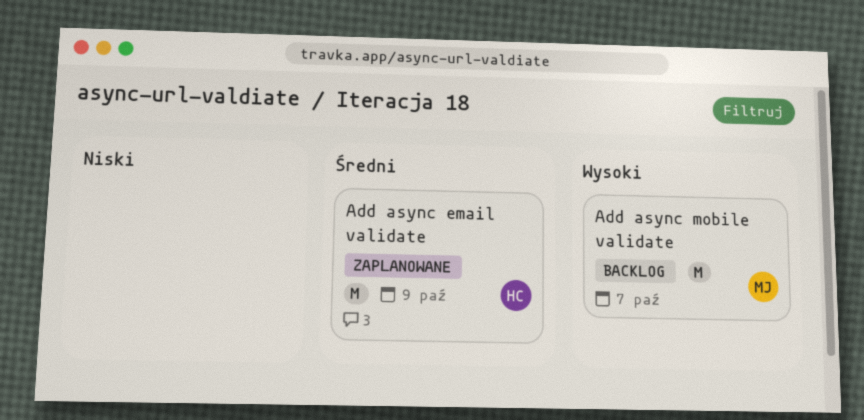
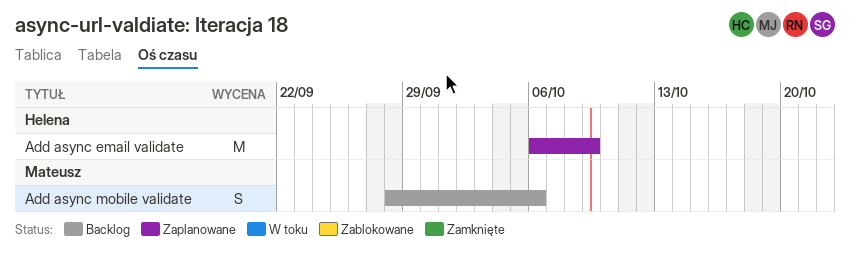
Add async mobile validate, estimate: M -> S
Add async mobile validate, due: Oct 7 -> Oct 6

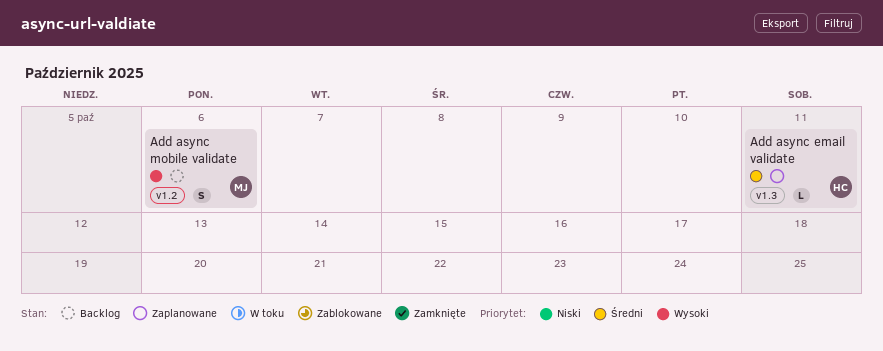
Add async email validate, estimate: M -> L
Add async email validate, due: Oct 9 -> Oct 11

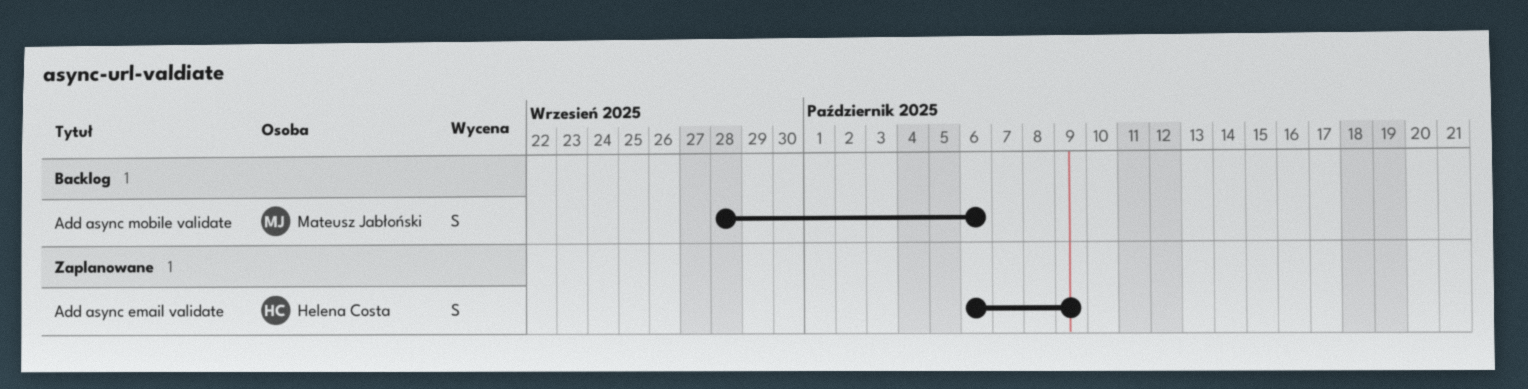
Add async email validate, estimate: L -> S
Add async email validate, due: Oct 11 -> Oct 9

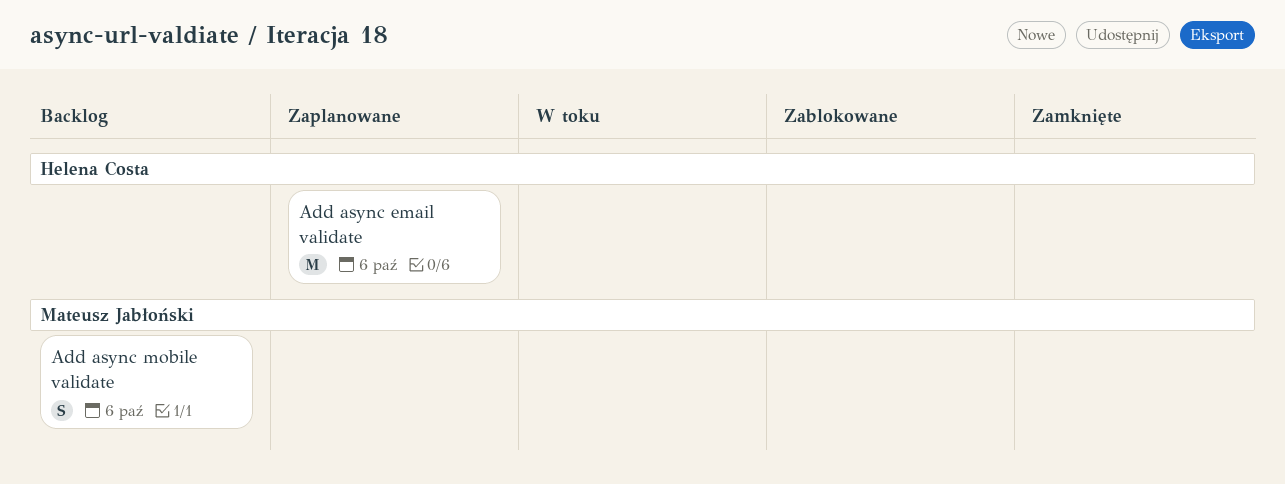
Add async email validate, estimate: S -> M
Add async email validate, due: Oct 9 -> Oct 6

